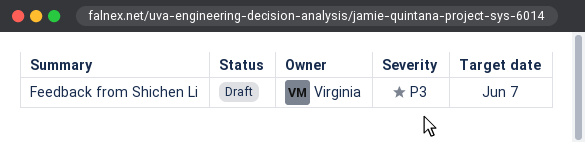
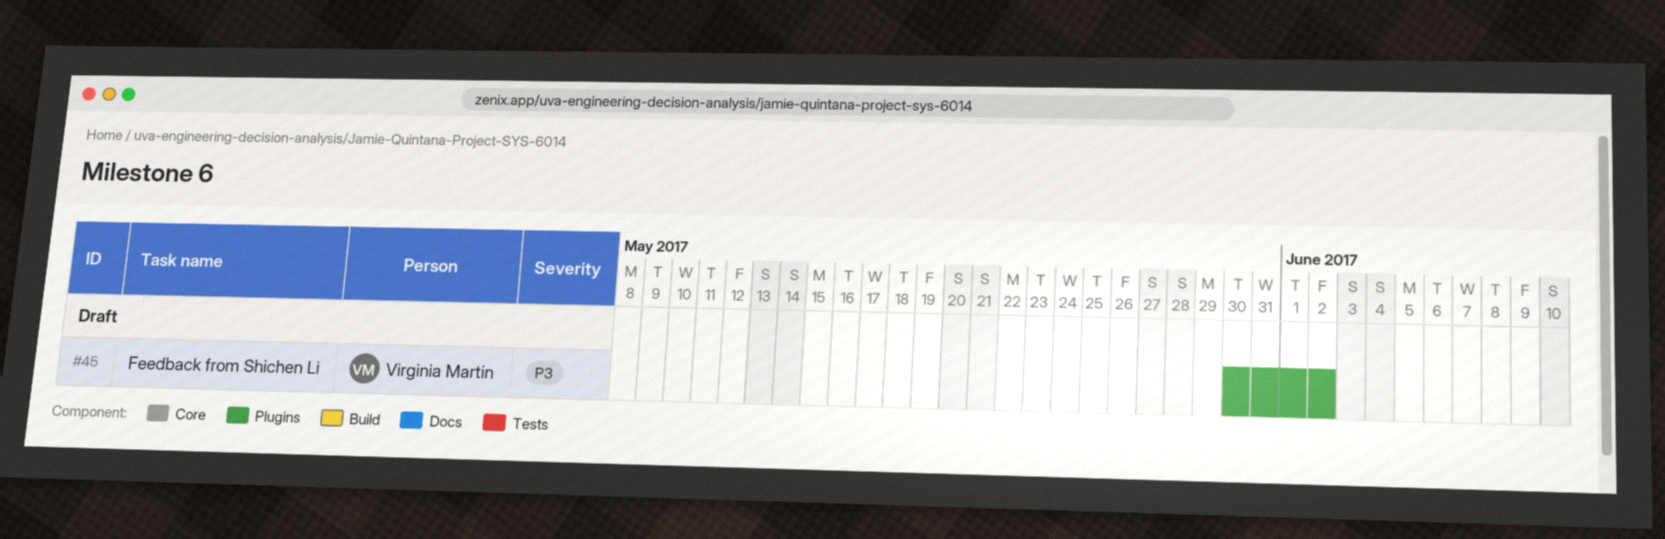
Feedback from Shichen Li, due: Jun 7 -> Jun 2

